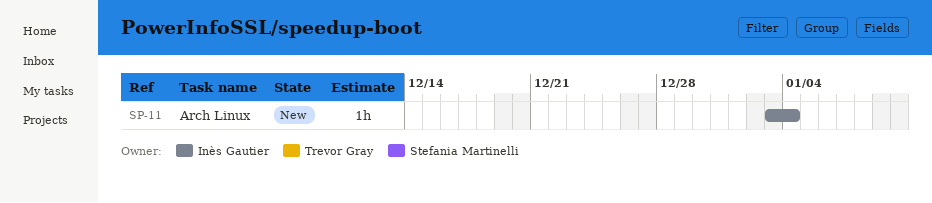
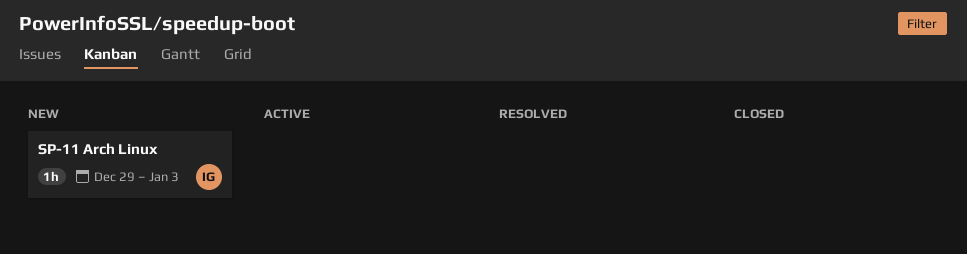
SP-11, start: Jan 3 -> Dec 29
SP-11, due: Jan 4 -> Jan 3

